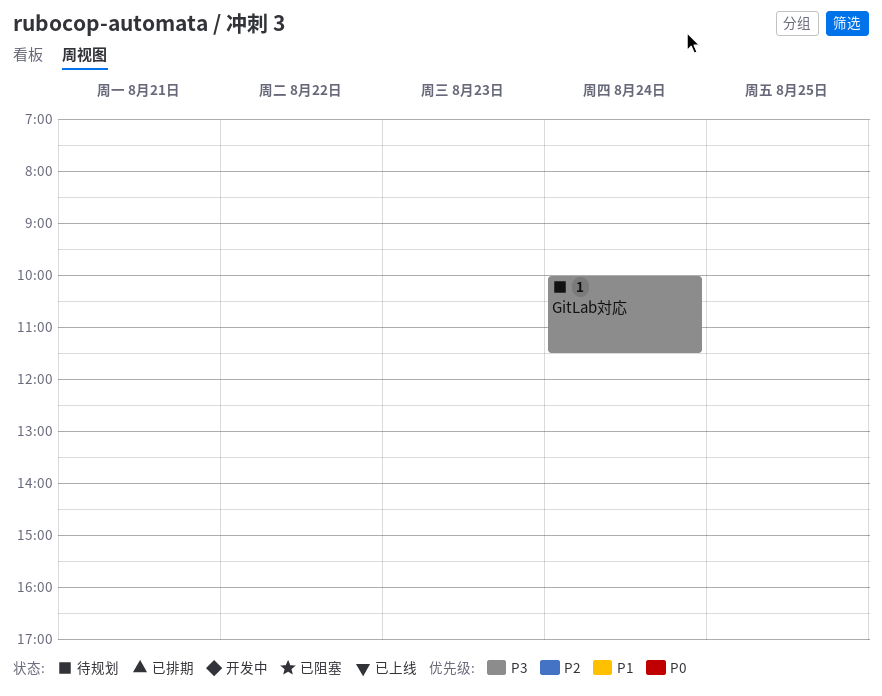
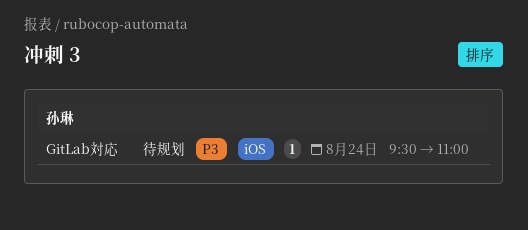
GitLab対応, begins: 10:00 -> 09:30
GitLab対応, ends: 11:30 -> 11:00

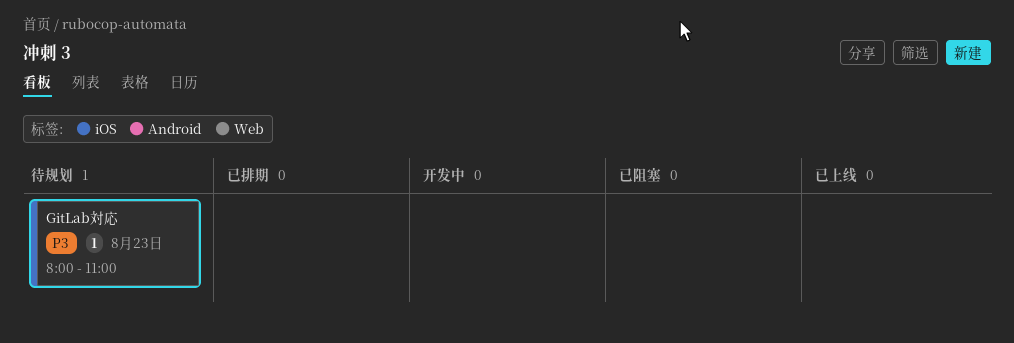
GitLab対応, day: Aug 24 -> Aug 23
GitLab対応, begins: 09:30 -> 08:00

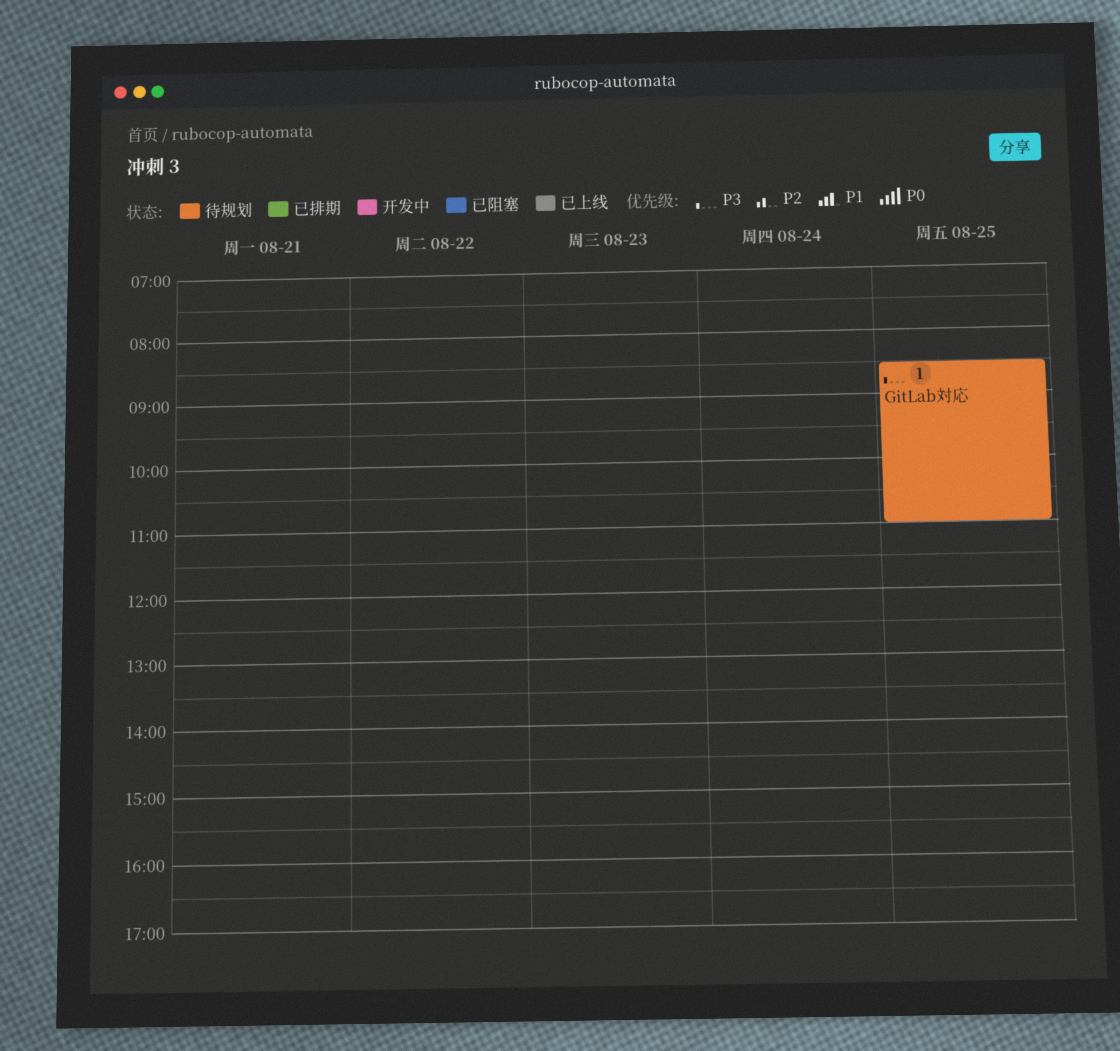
GitLab対応, day: Aug 23 -> Aug 25
GitLab対応, begins: 08:00 -> 08:30

